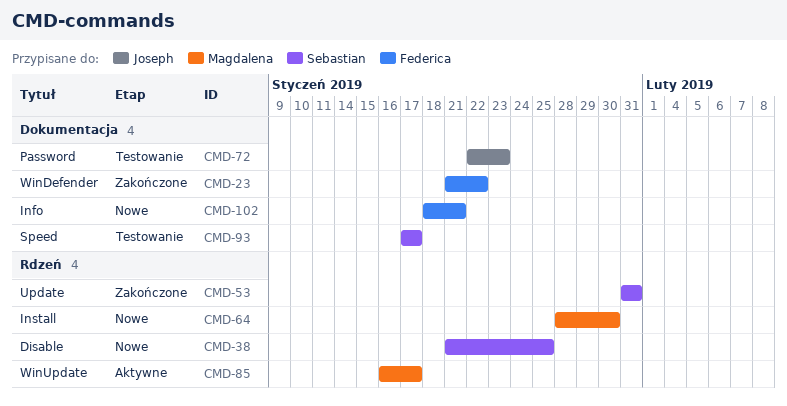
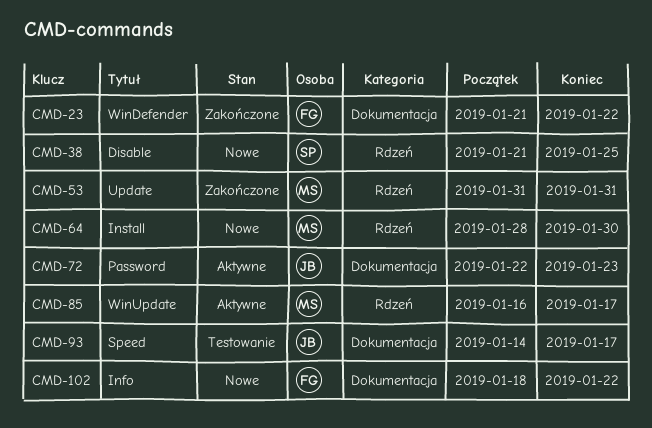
CMD-53, owner: Sebastian -> Magdalena
CMD-72, status: Testowanie -> Aktywne
CMD-93, owner: Sebastian -> Joseph
CMD-93, start: Jan 17 -> Jan 14
CMD-102, due: Jan 21 -> Jan 22

